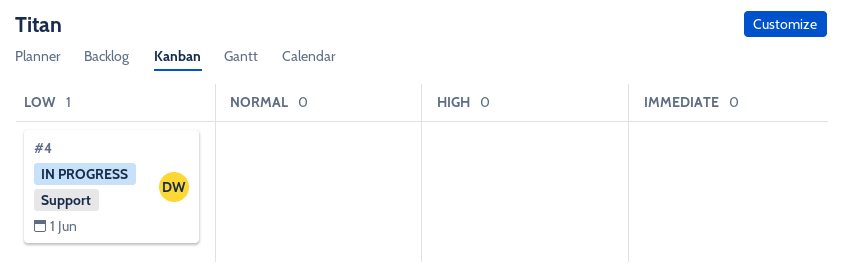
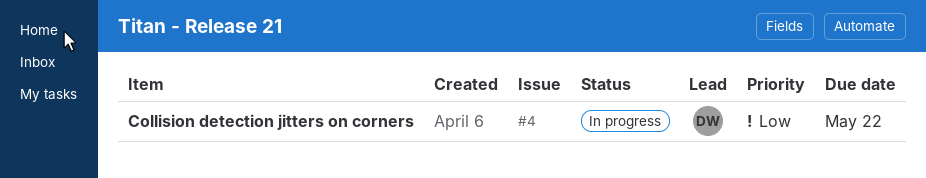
#4, due: Jun 1 -> May 22

